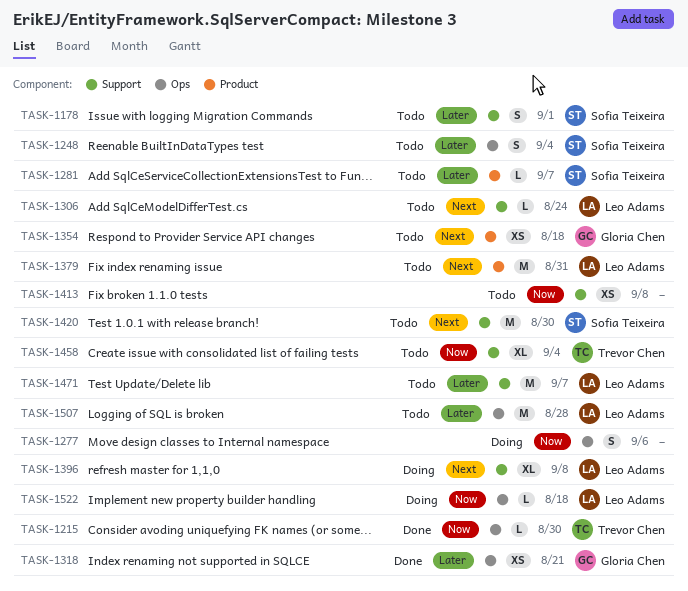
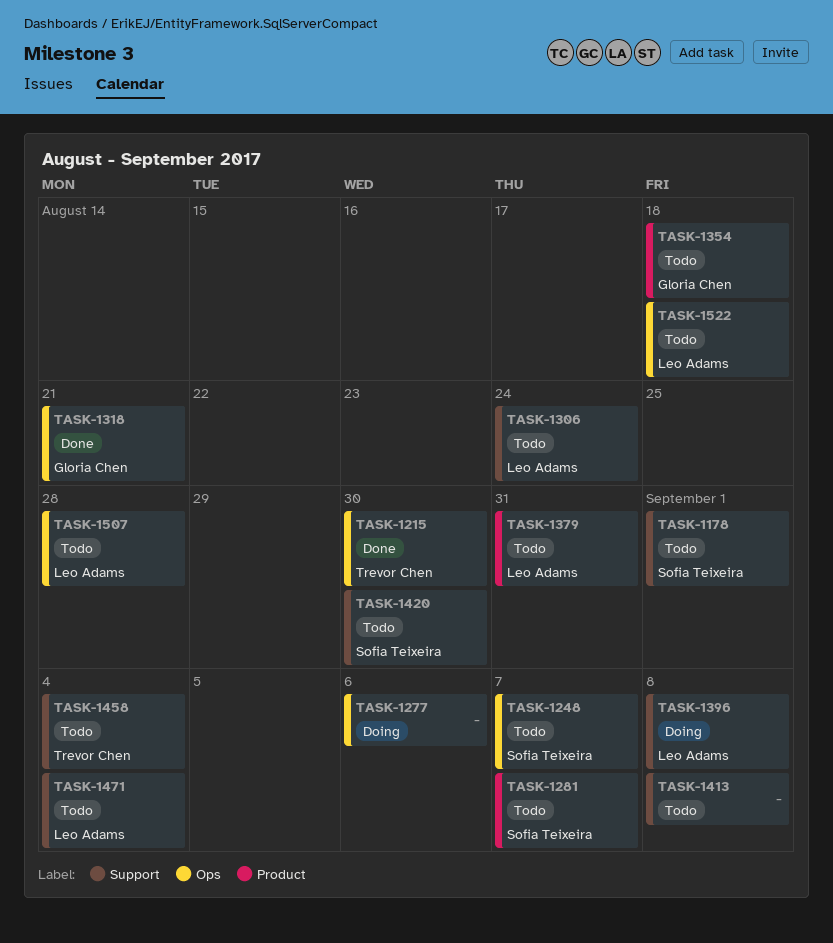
TASK-1248, due: Sep 4 -> Sep 7
TASK-1471, due: Sep 7 -> Sep 4
TASK-1522, status: Doing -> Todo

